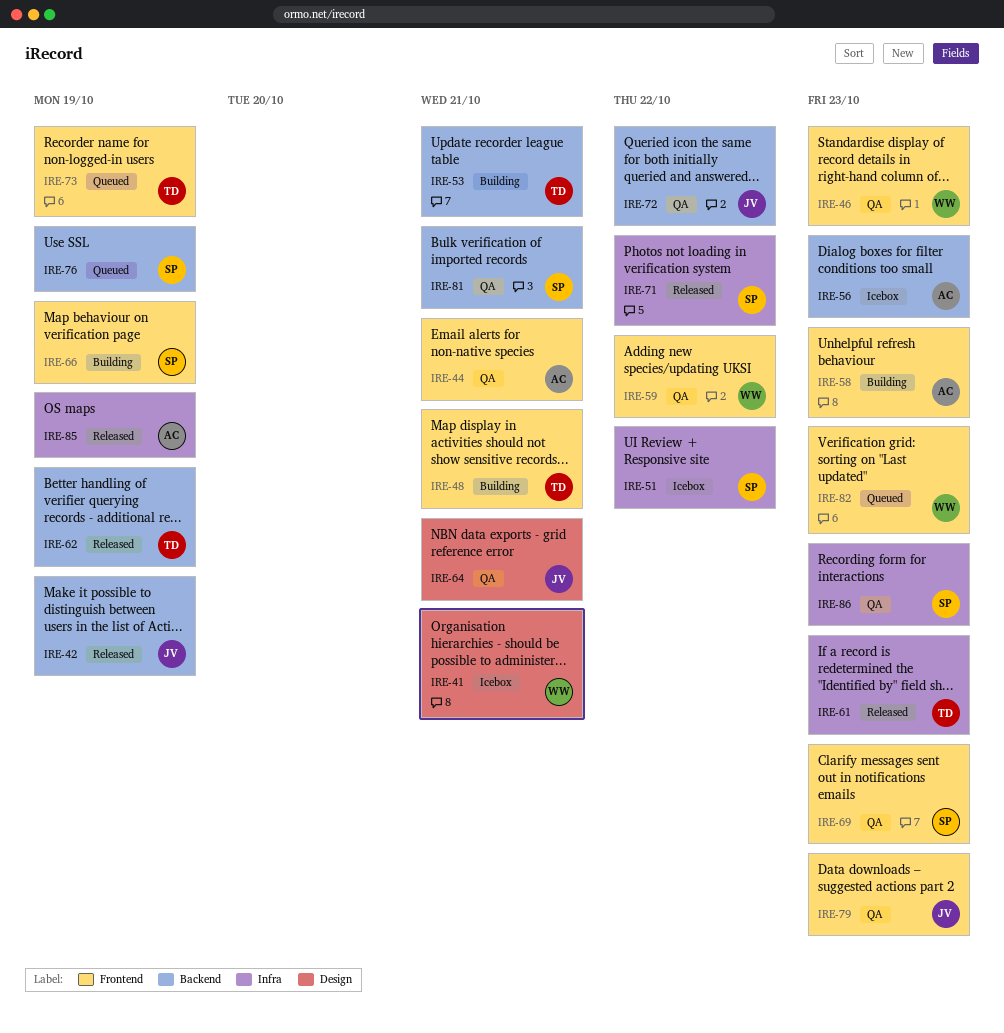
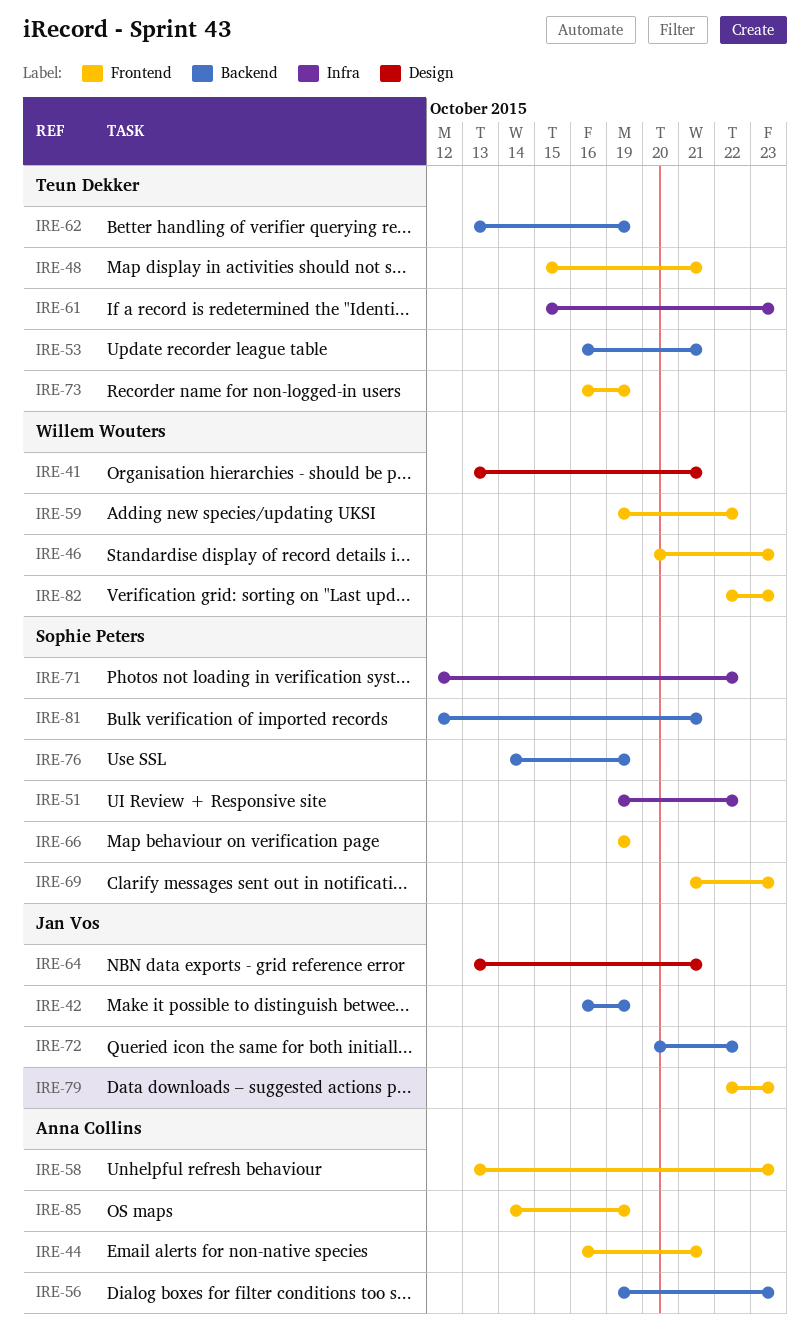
IRE-85, label: Infra -> Frontend
IRE-86: present -> none

